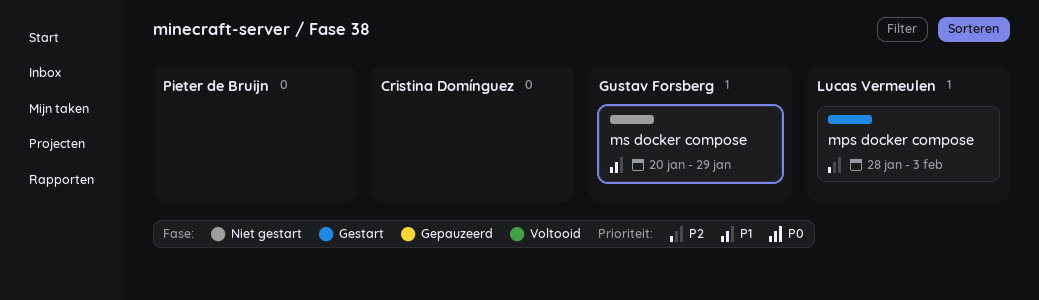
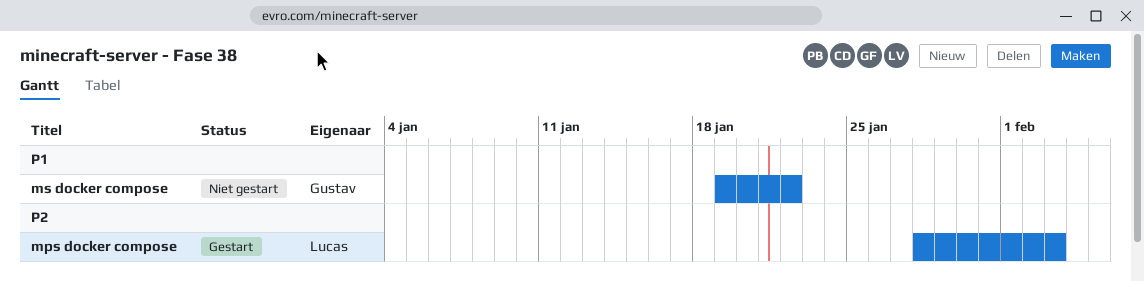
ms docker compose, start: Jan 20 -> Jan 19
ms docker compose, due: Jan 29 -> Jan 22

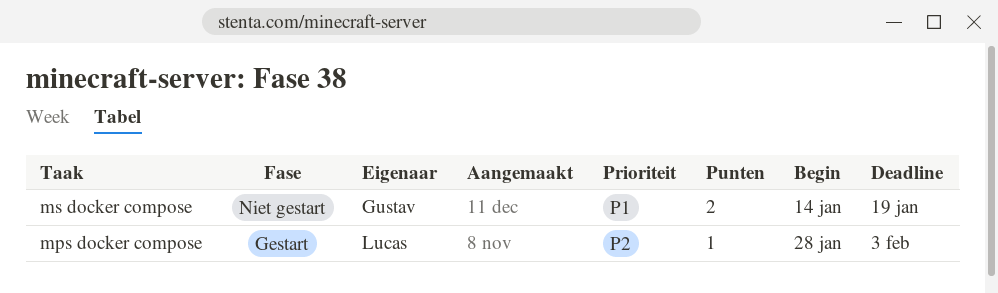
ms docker compose, start: Jan 19 -> Jan 14
ms docker compose, due: Jan 22 -> Jan 19

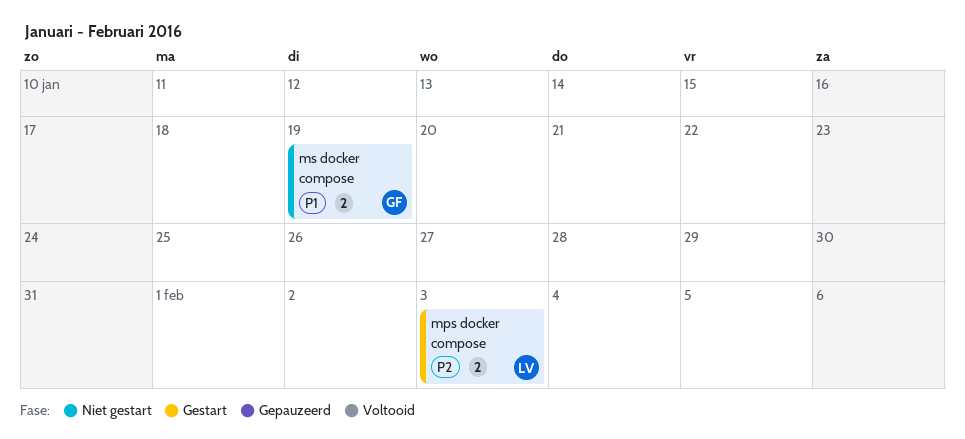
mps docker compose, estimate: 1 -> 2

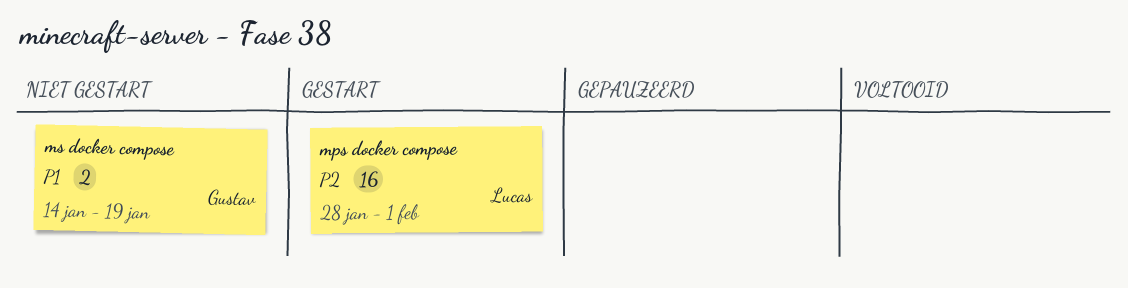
mps docker compose, estimate: 2 -> 16
mps docker compose, due: Feb 3 -> Feb 1

